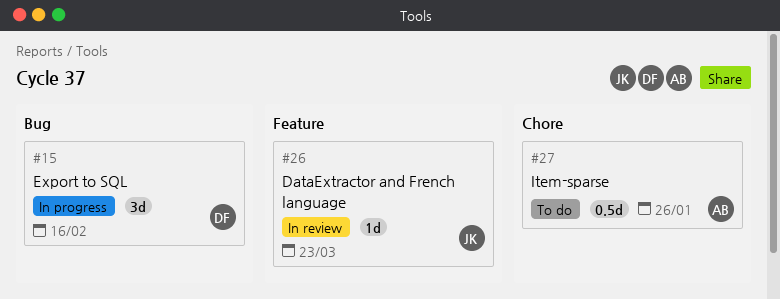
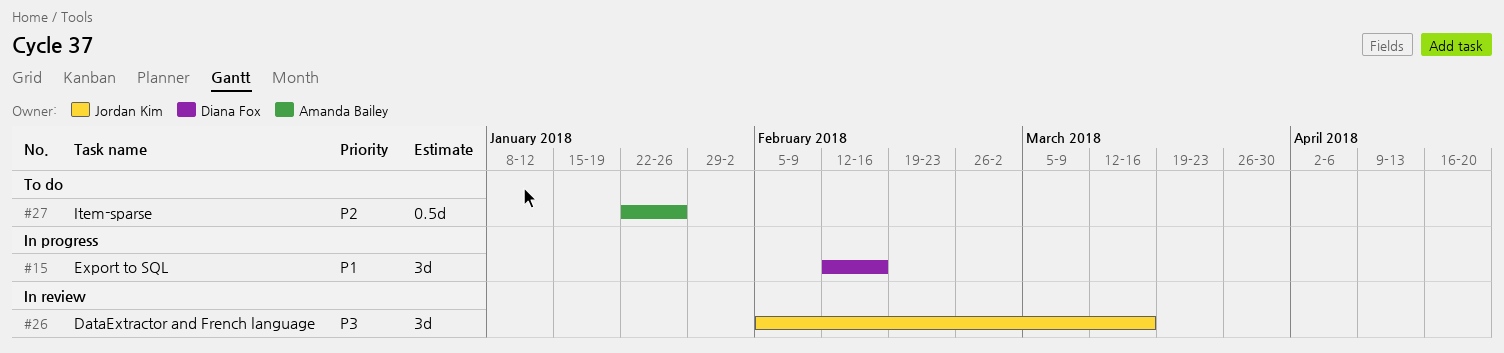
#26, estimate: 1d -> 3d
#26, due: Mar 23 -> Mar 16

